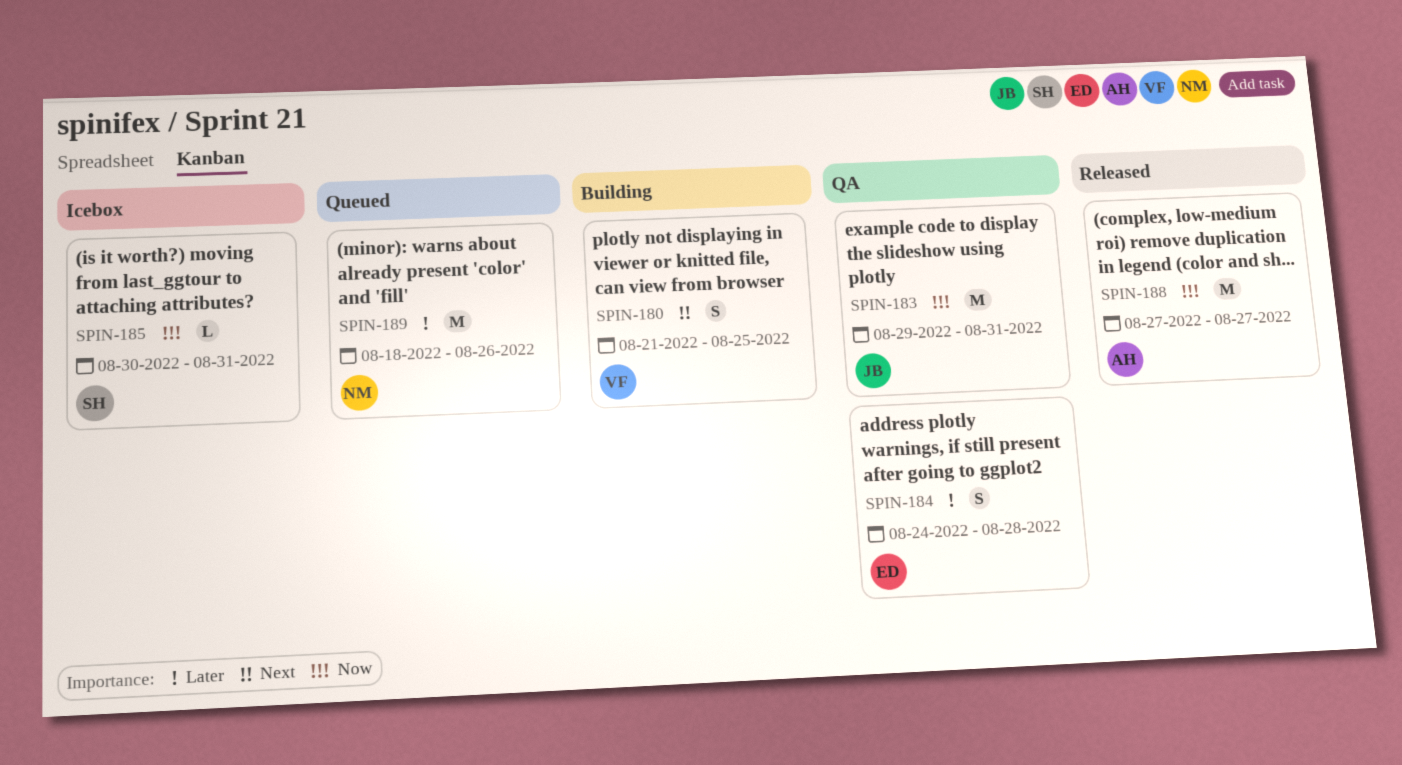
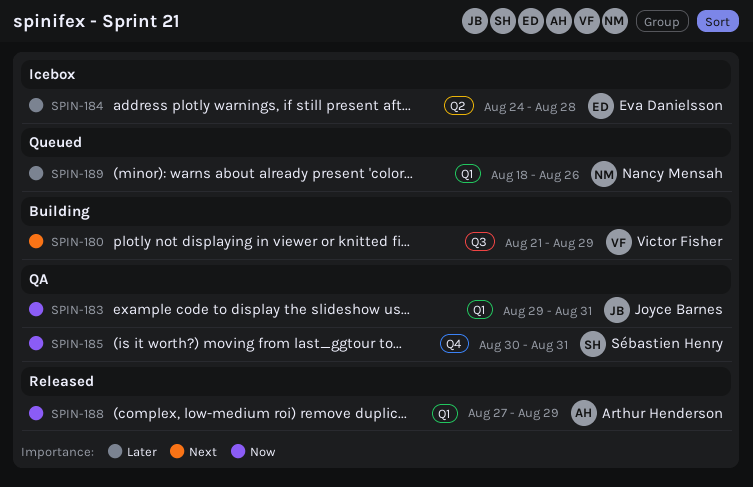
SPIN-180, due: Aug 25 -> Aug 29
SPIN-184, status: QA -> Icebox
SPIN-185, status: Icebox -> QA
SPIN-188, due: Aug 27 -> Aug 29

